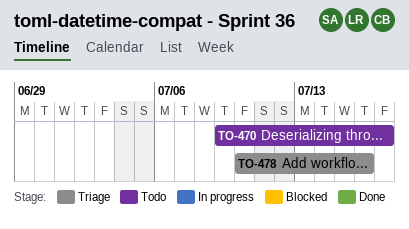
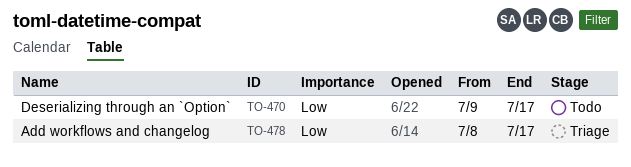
TO-478, start: Jul 10 -> Jul 8
TO-478, due: Jul 16 -> Jul 17

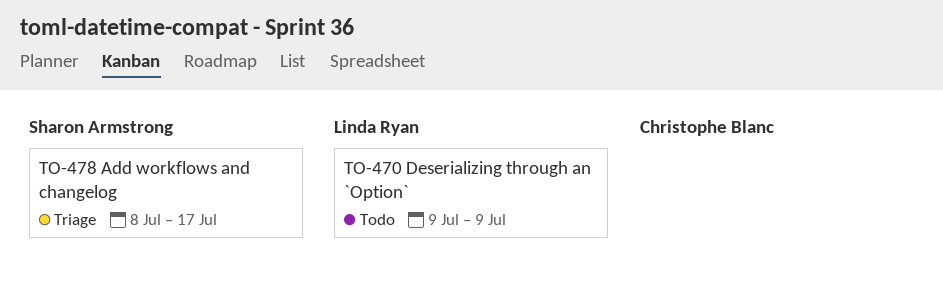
TO-470, due: Jul 17 -> Jul 9

